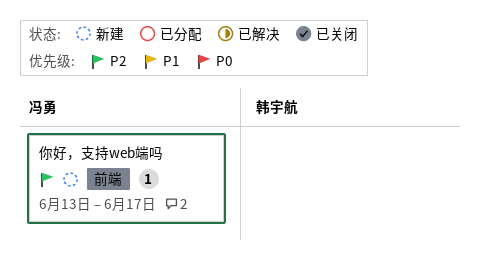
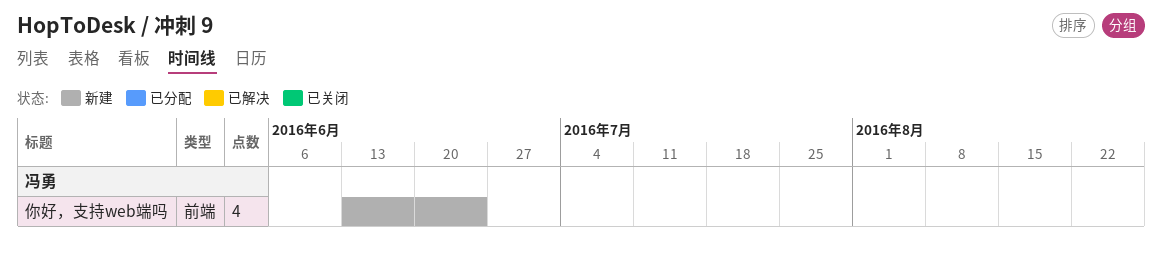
你好，支持web端吗, estimate: 1 -> 4
你好，支持web端吗, due: Jun 17 -> Jun 24

